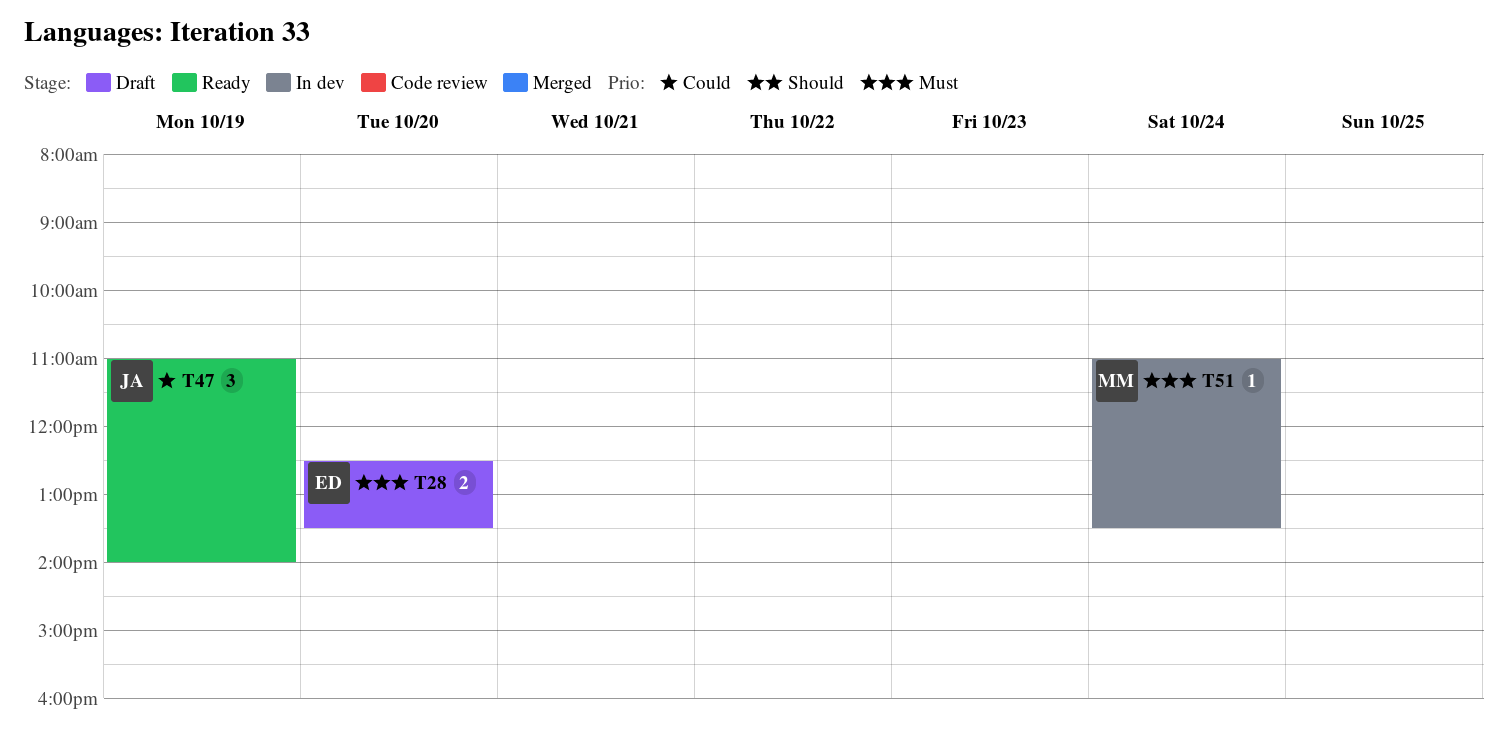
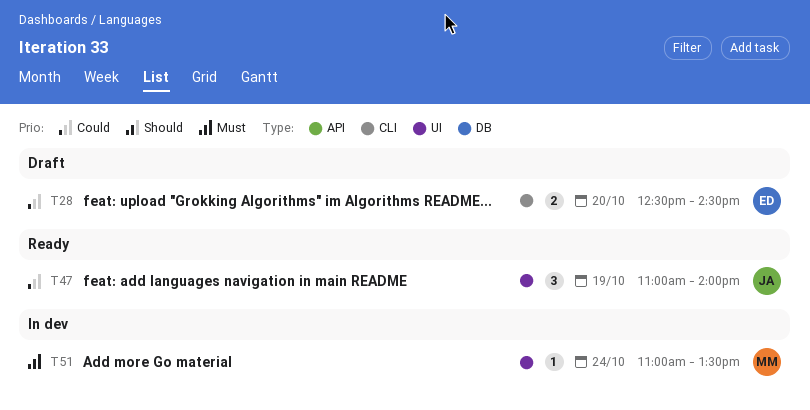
T28, priority: Must -> Could
T28, ends: 13:30 -> 14:30

